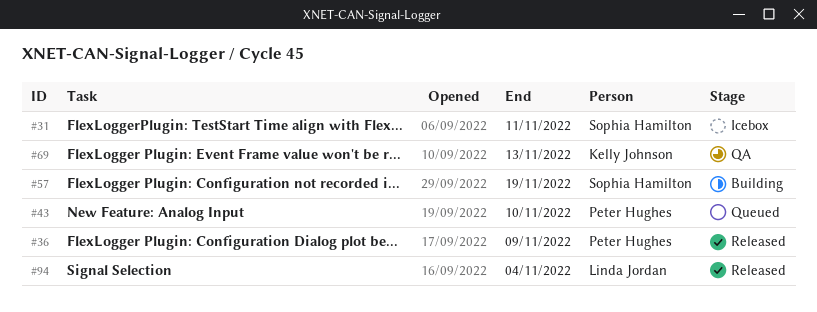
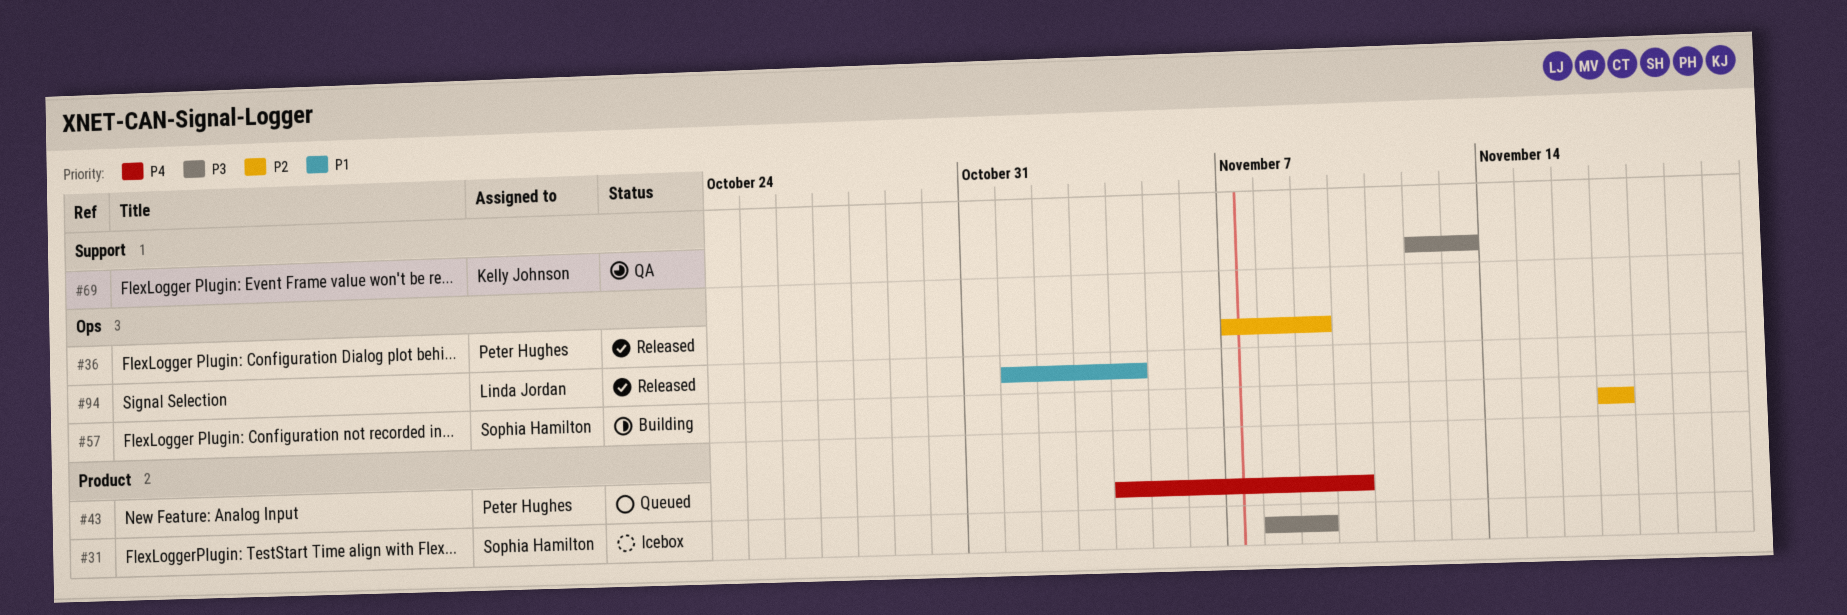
#31, due: Nov 11 -> Nov 9
#57, due: Nov 19 -> Nov 17

